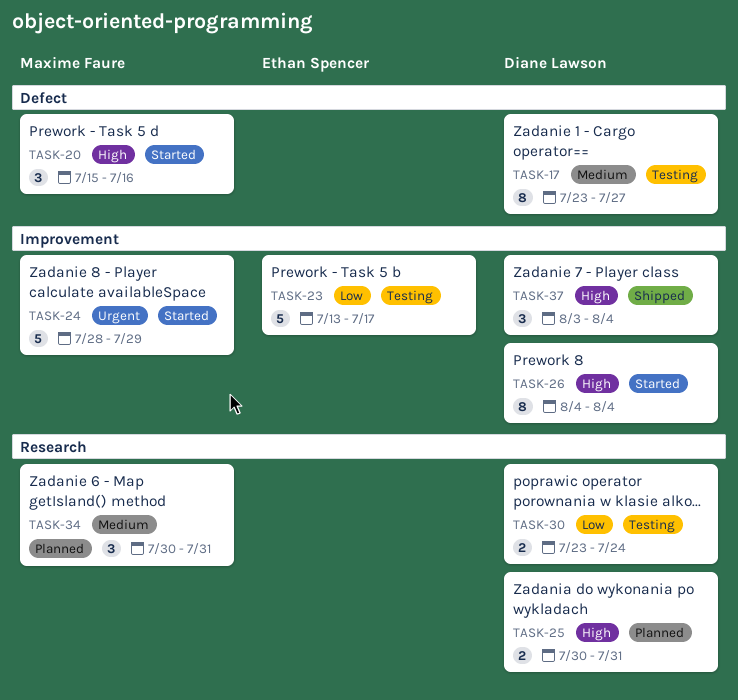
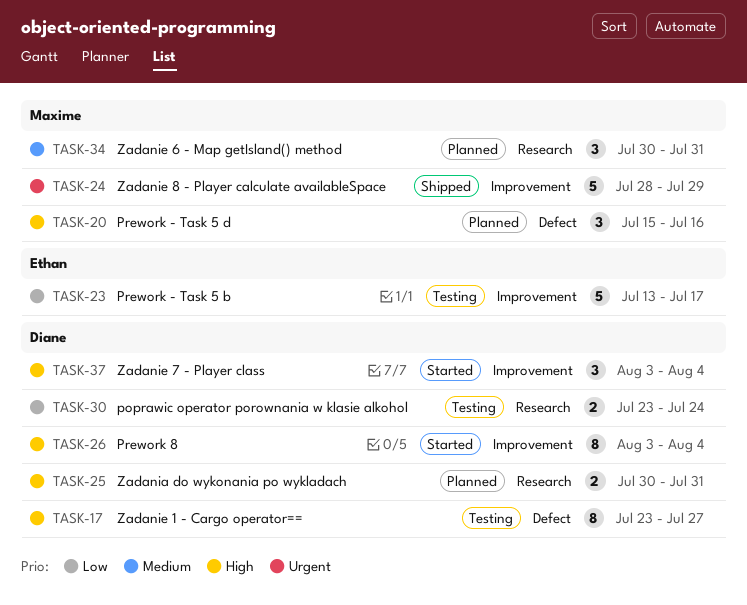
TASK-17, priority: Medium -> High
TASK-20, status: Started -> Planned
TASK-24, status: Started -> Shipped
TASK-26, start: Aug 4 -> Aug 3
TASK-37, status: Shipped -> Started

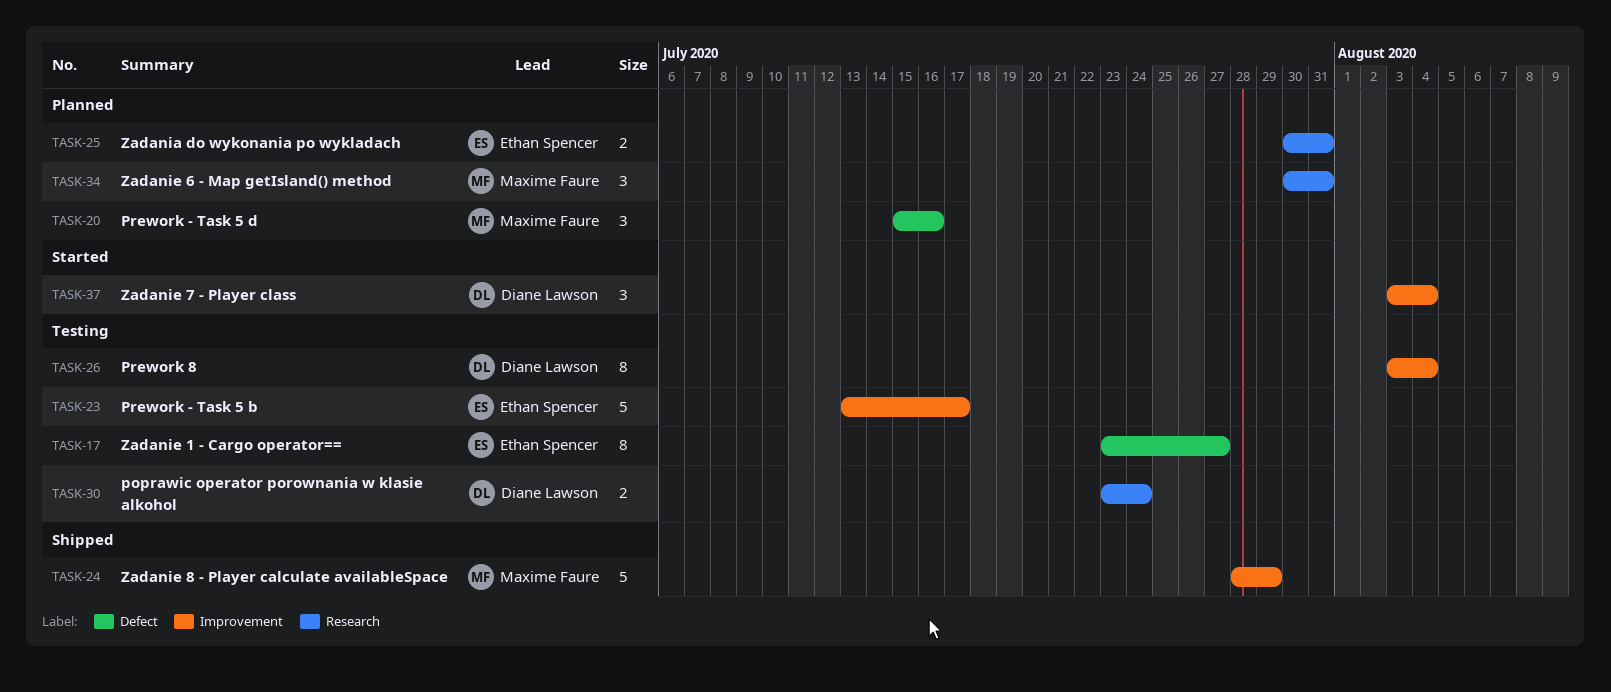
TASK-17, owner: Diane Lawson -> Ethan Spencer
TASK-25, owner: Diane Lawson -> Ethan Spencer
TASK-26, status: Started -> Testing

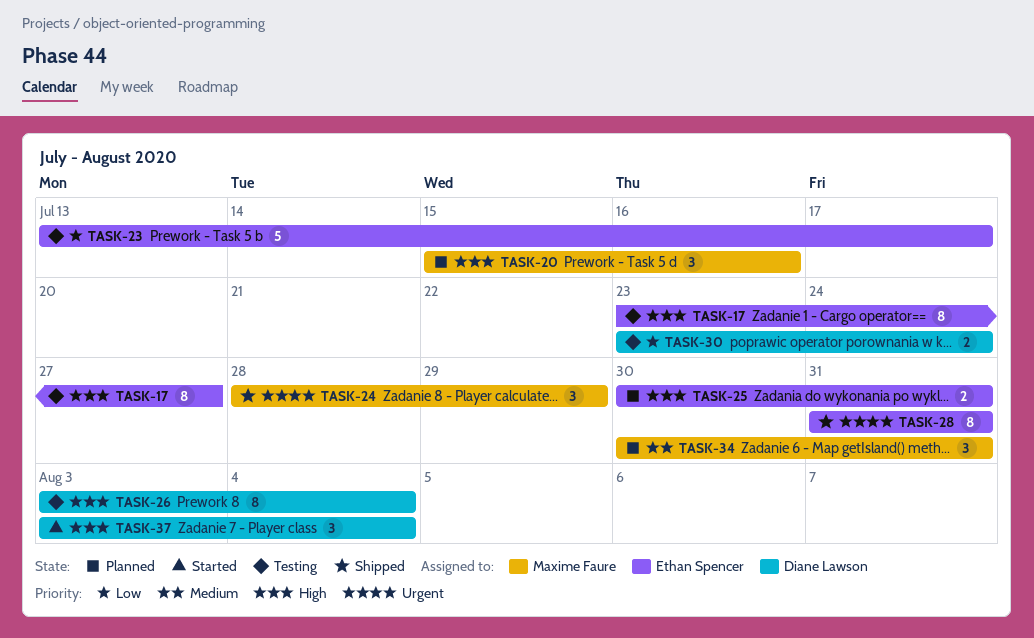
TASK-24, estimate: 5 -> 3
TASK-28: none -> present

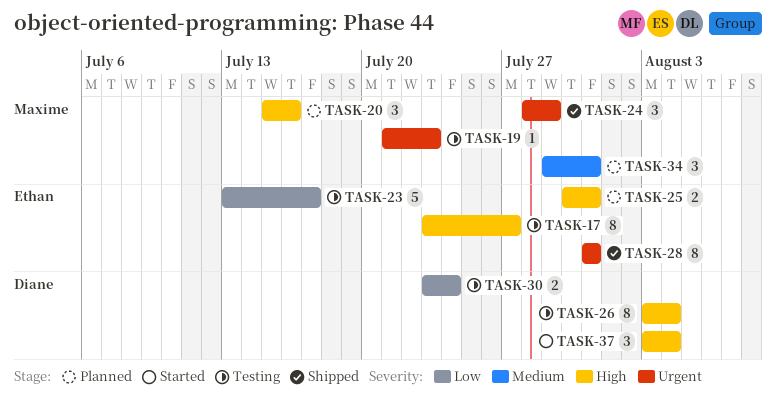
TASK-19: none -> present
TASK-34, start: Jul 30 -> Jul 29

